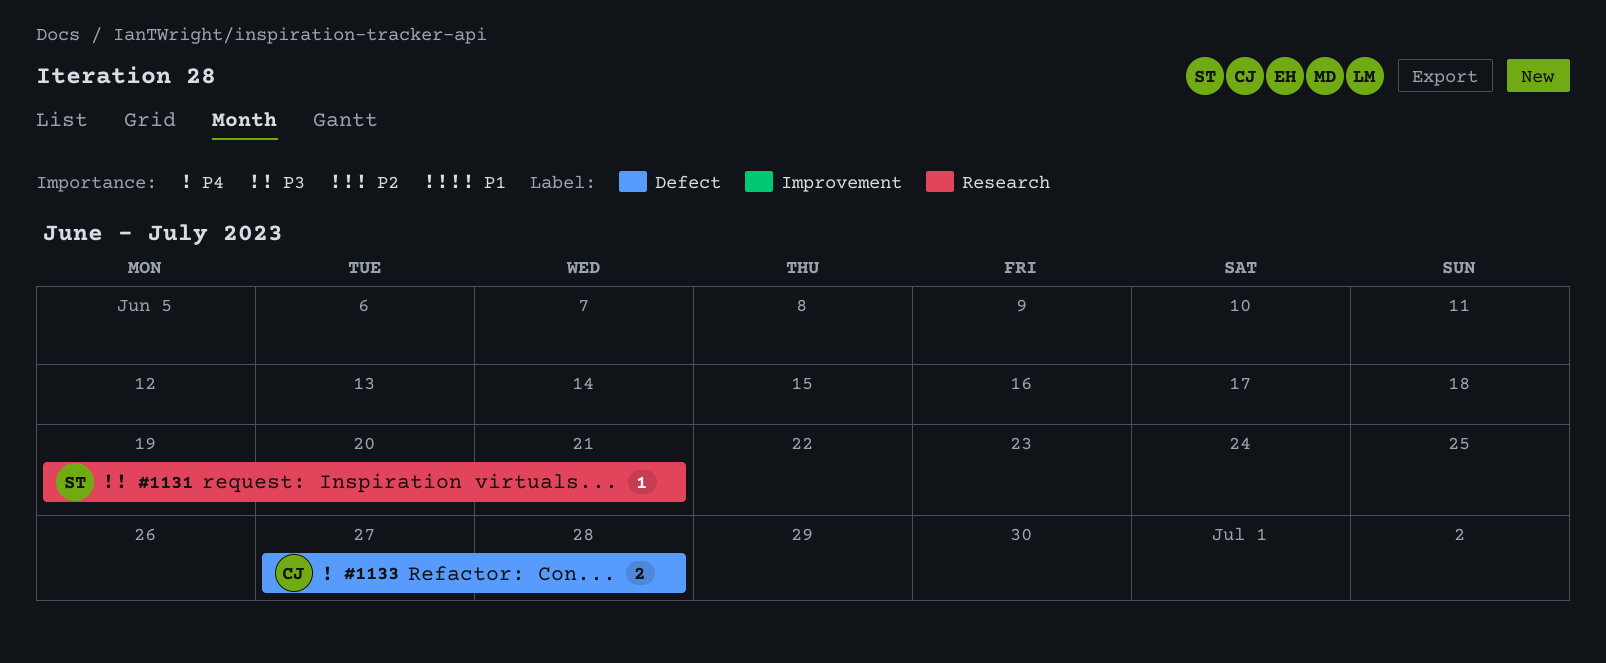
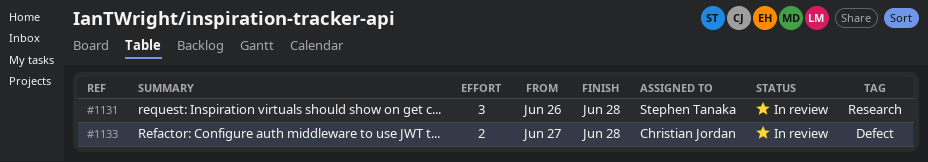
#1131, estimate: 1 -> 3
#1131, start: Jun 19 -> Jun 26
#1131, due: Jun 21 -> Jun 28

